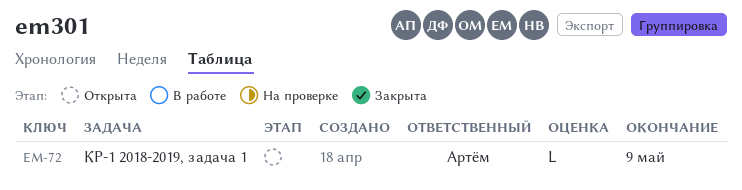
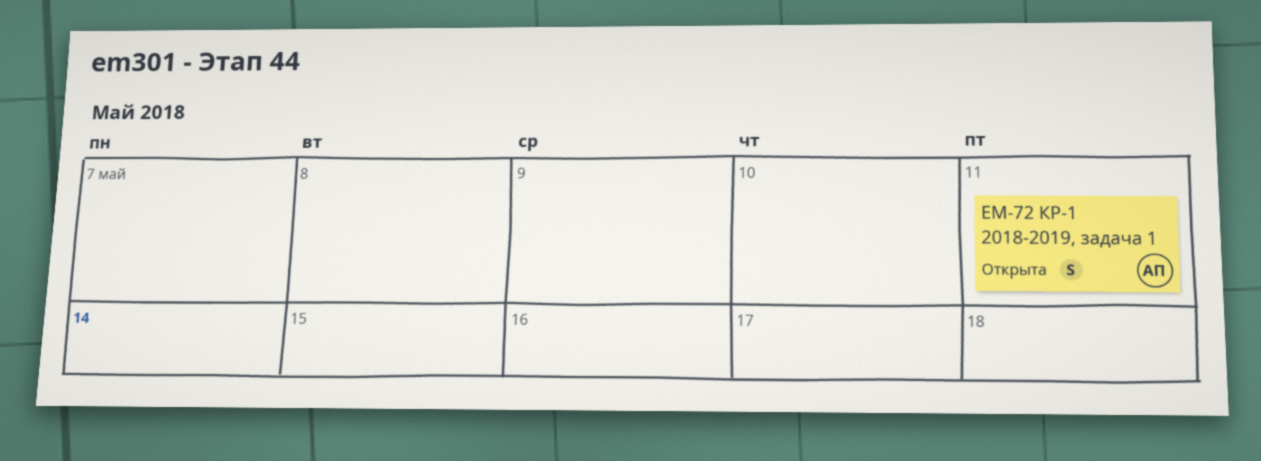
EM-72, estimate: L -> S
EM-72, due: May 9 -> May 11

